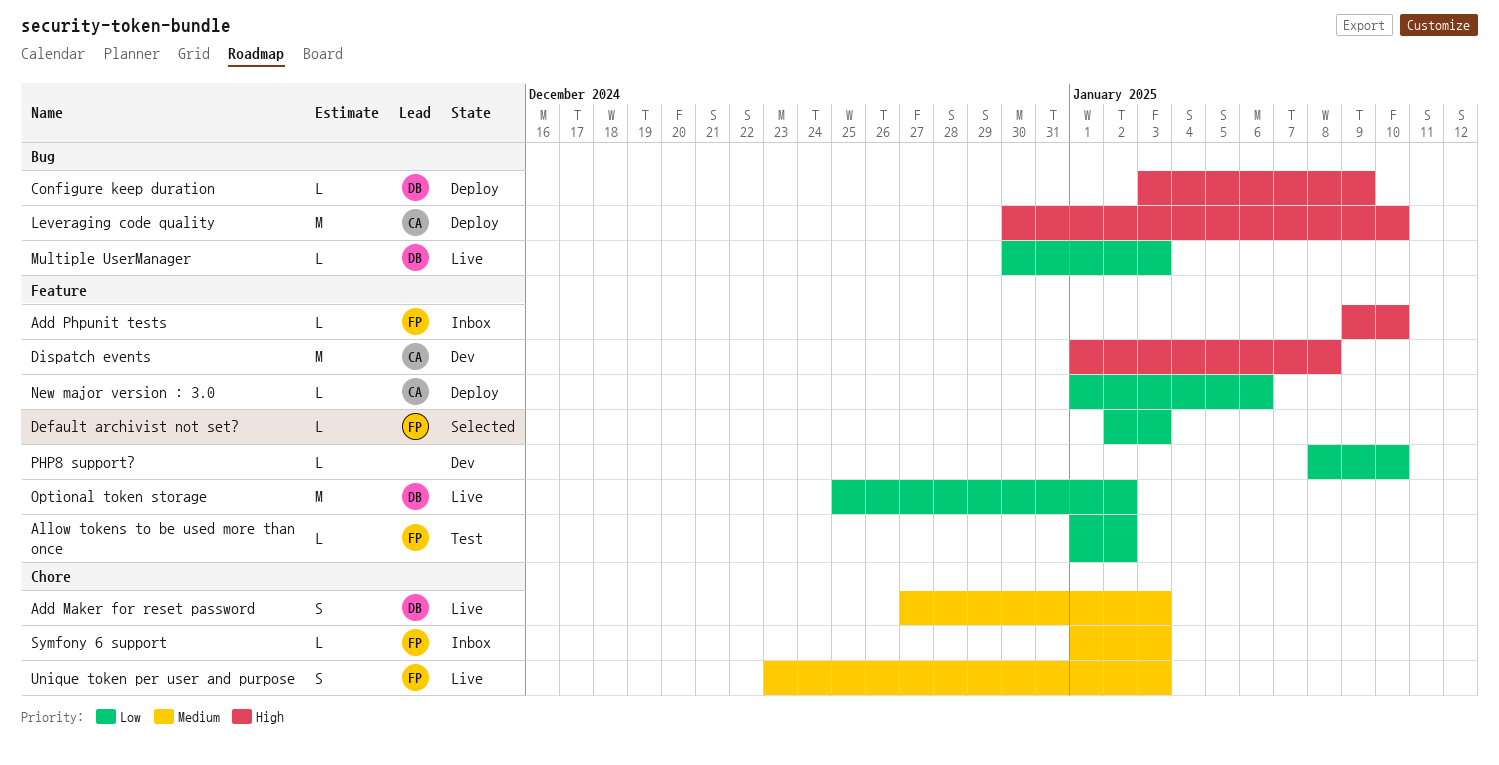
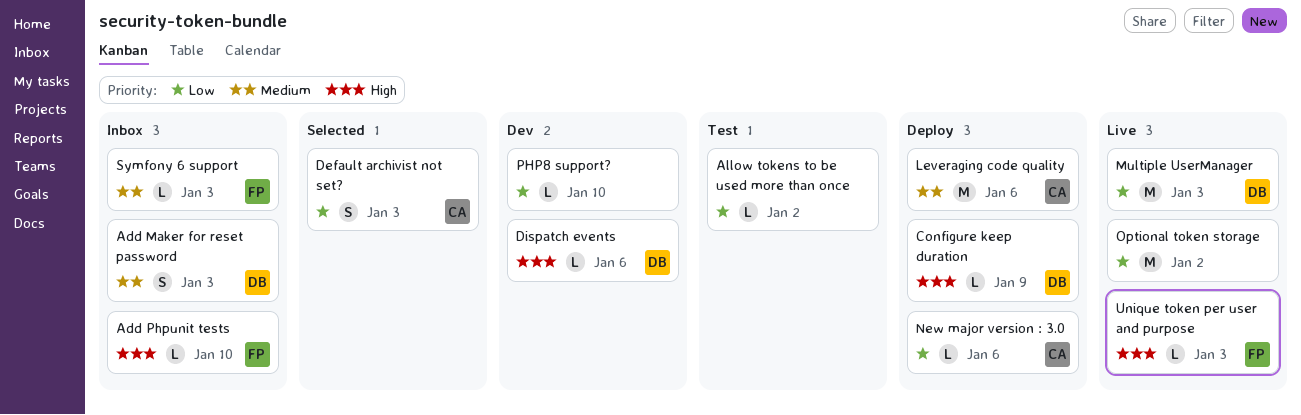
Add Maker for reset password, status: Live -> Inbox
Allow tokens to be used more than once, owner: FP -> none
Default archivist not set?, owner: FP -> CA
Default archivist not set?, estimate: L -> S
Dispatch events, owner: CA -> DB
Dispatch events, estimate: M -> L
Dispatch events, due: Jan 8 -> Jan 6
Leveraging code quality, priority: High -> Medium
Leveraging code quality, due: Jan 10 -> Jan 6
Multiple UserManager, estimate: L -> M
Optional token storage, owner: DB -> none
Unique token per user and purpose, priority: Medium -> High
Unique token per user and purpose, estimate: S -> L

